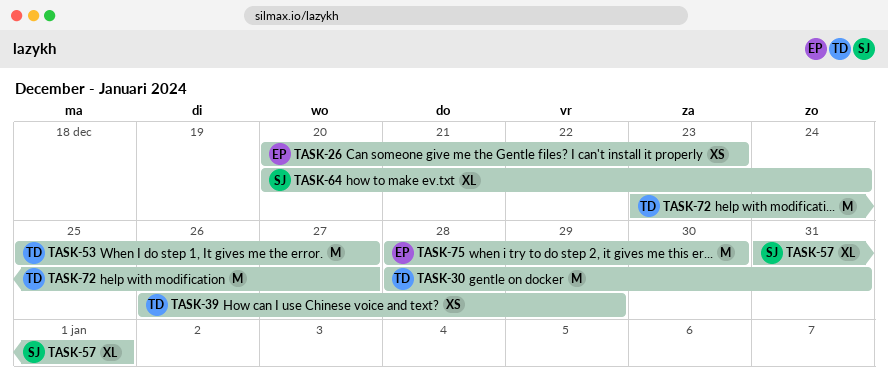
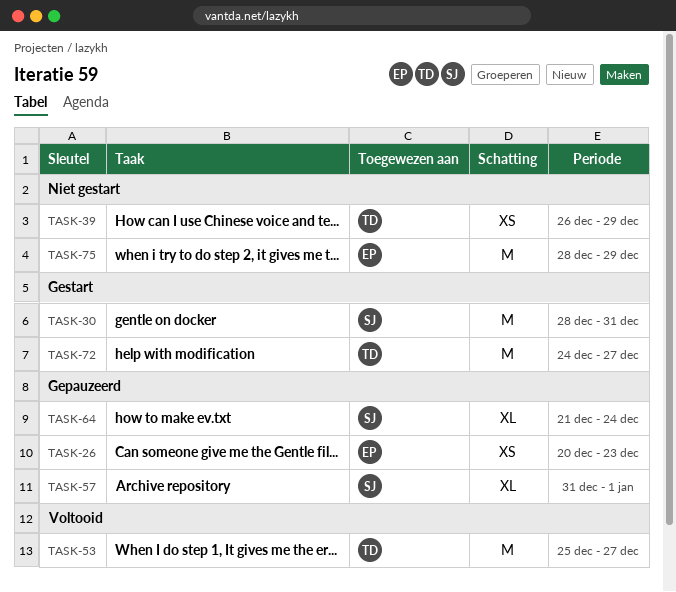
TASK-30, owner: TD -> SJ
TASK-64, start: Dec 20 -> Dec 21
TASK-72, start: Dec 23 -> Dec 24
TASK-75, due: Dec 30 -> Dec 29

